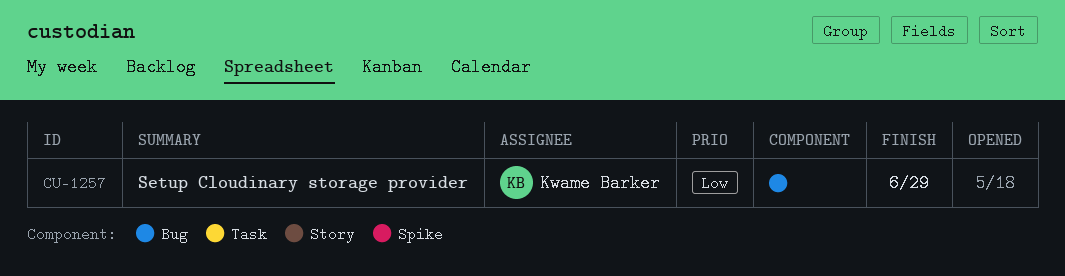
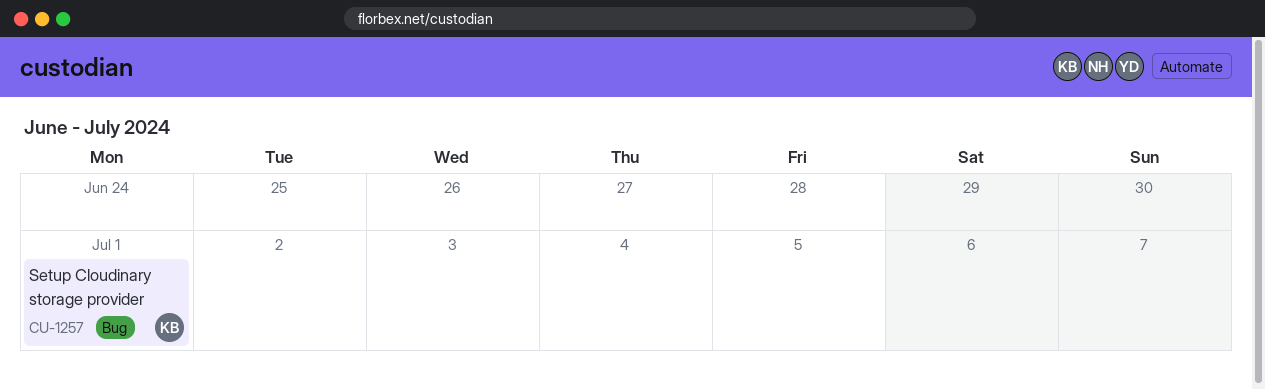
CU-1257, due: Jun 29 -> Jul 1

